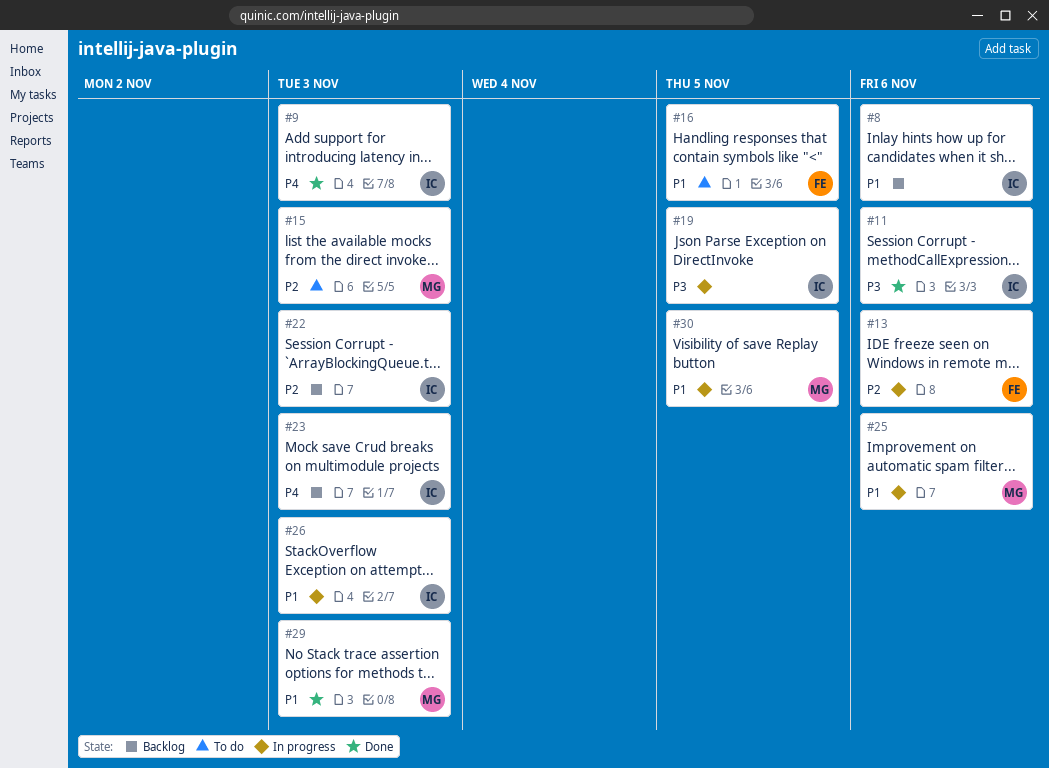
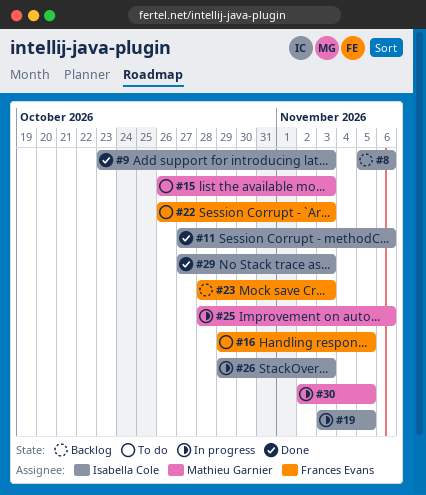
#13: present -> none
#22, status: Backlog -> To do
#22, owner: Isabella Cole -> Frances Evans
#23, owner: Isabella Cole -> Frances Evans
#29, owner: Mathieu Garnier -> Isabella Cole

